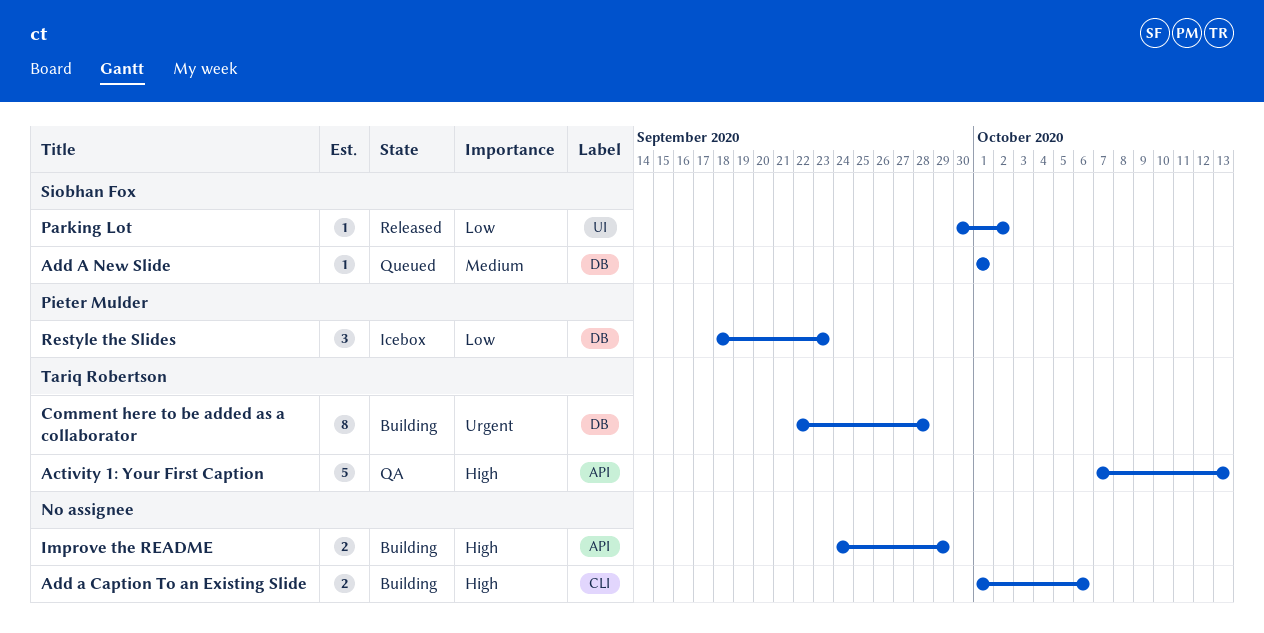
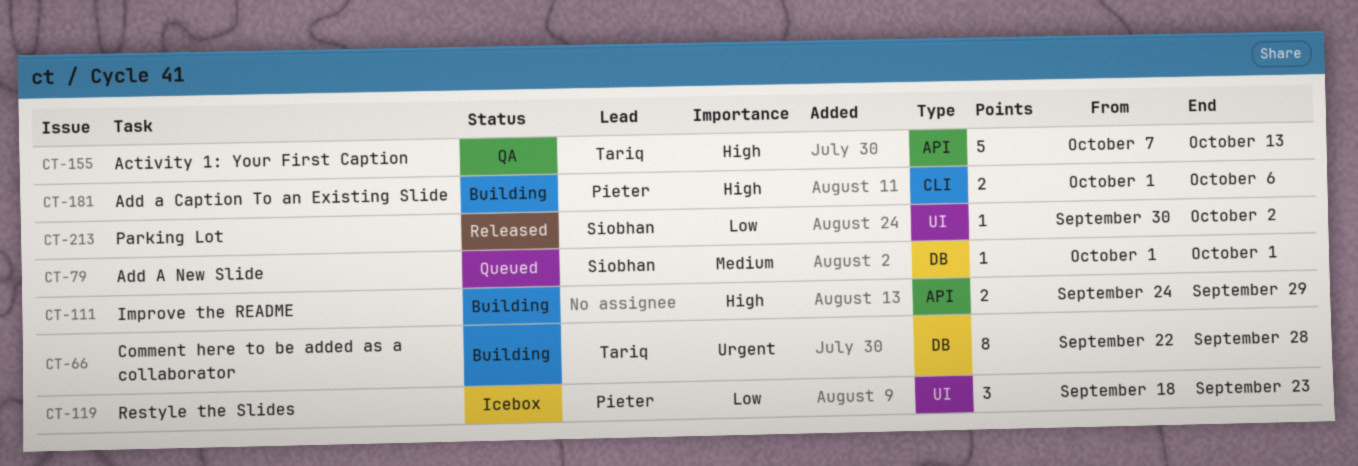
Add a Caption To an Existing Slide, owner: none -> Pieter Mulder
Restyle the Slides, label: DB -> UI

